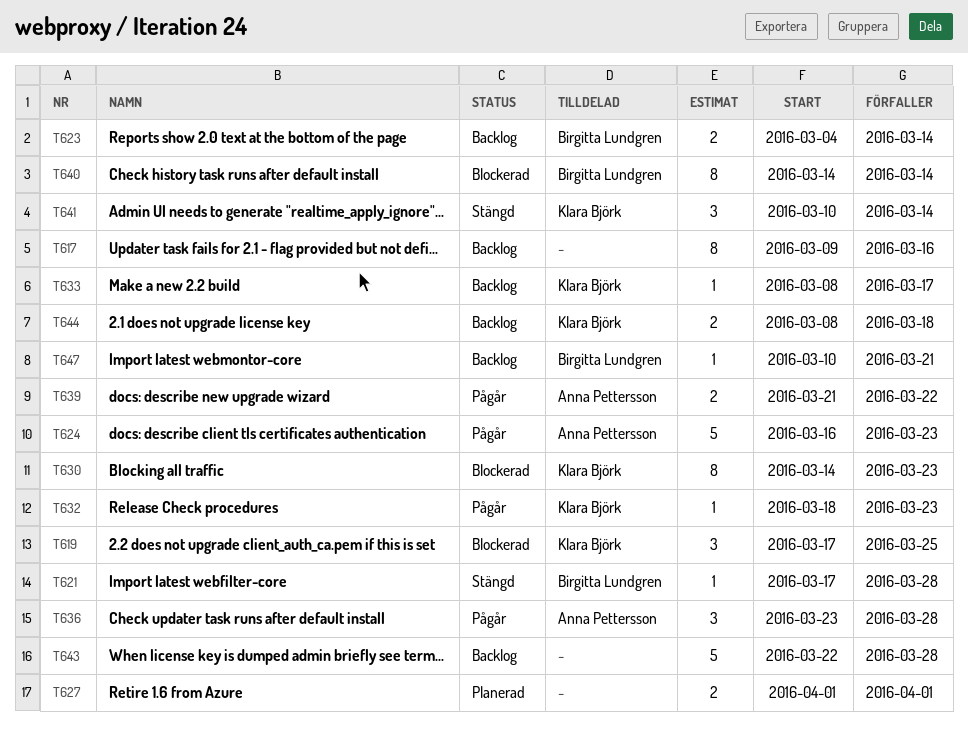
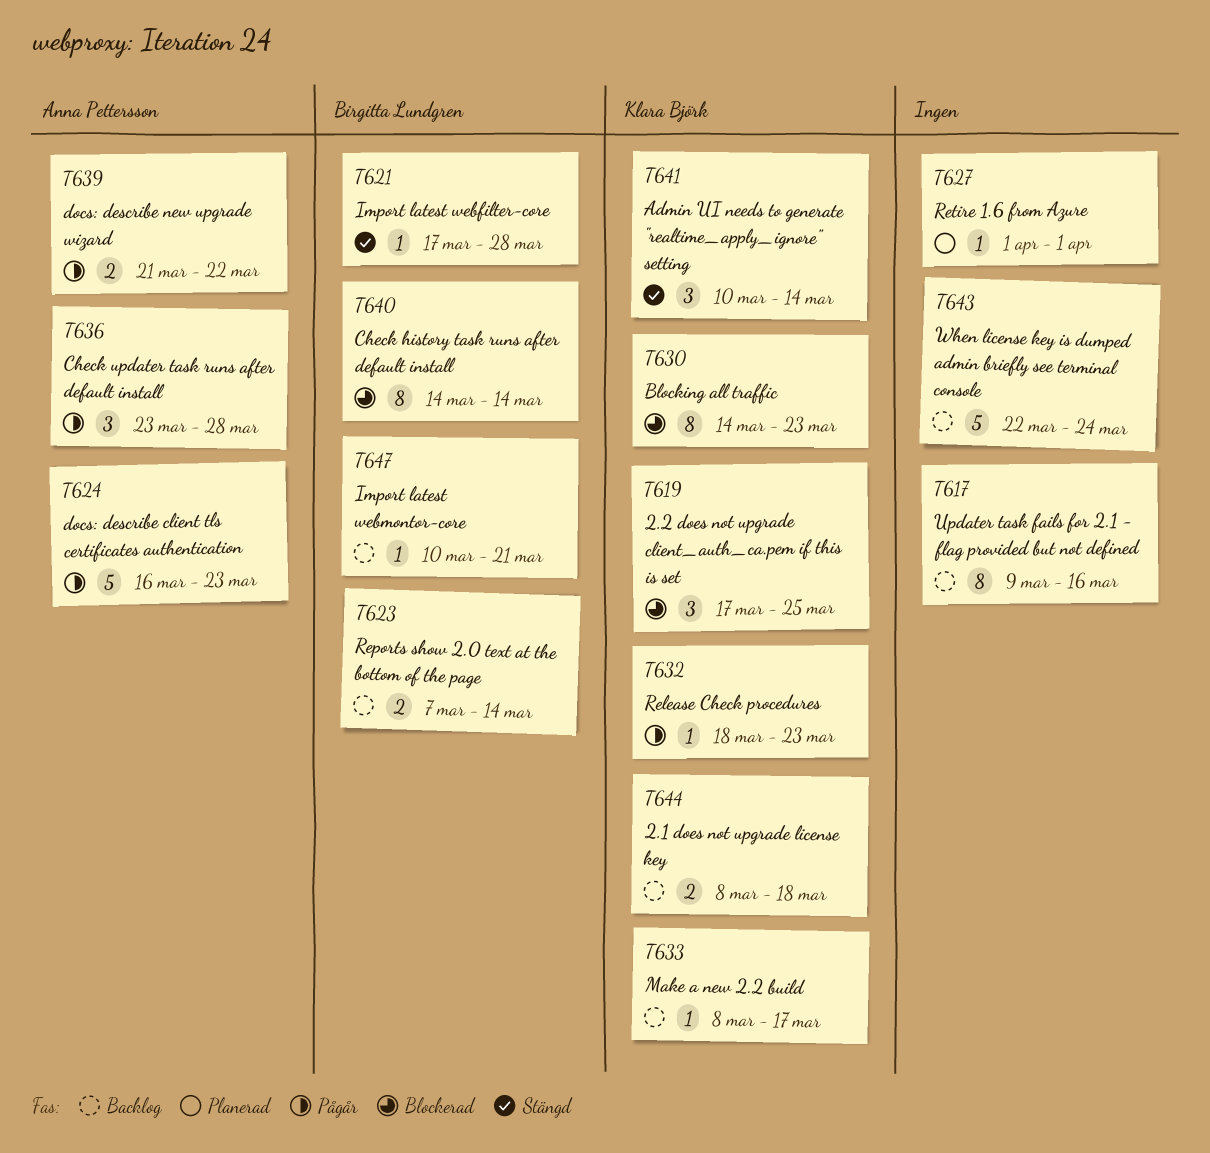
T623, start: Mar 4 -> Mar 7
T627, estimate: 2 -> 1
T643, due: Mar 28 -> Mar 24

